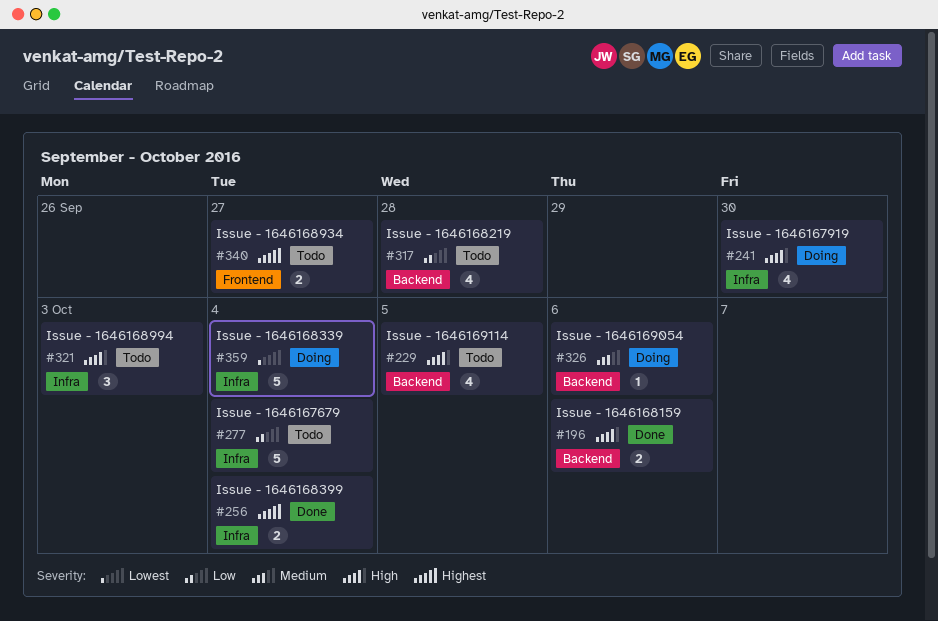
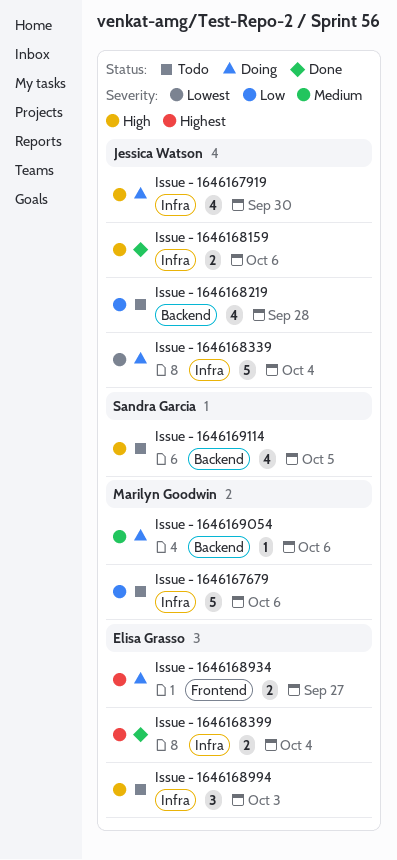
Issue - 1646167679, due: Oct 4 -> Oct 6
Issue - 1646168159, label: Backend -> Infra
Issue - 1646168934, status: Todo -> Doing

